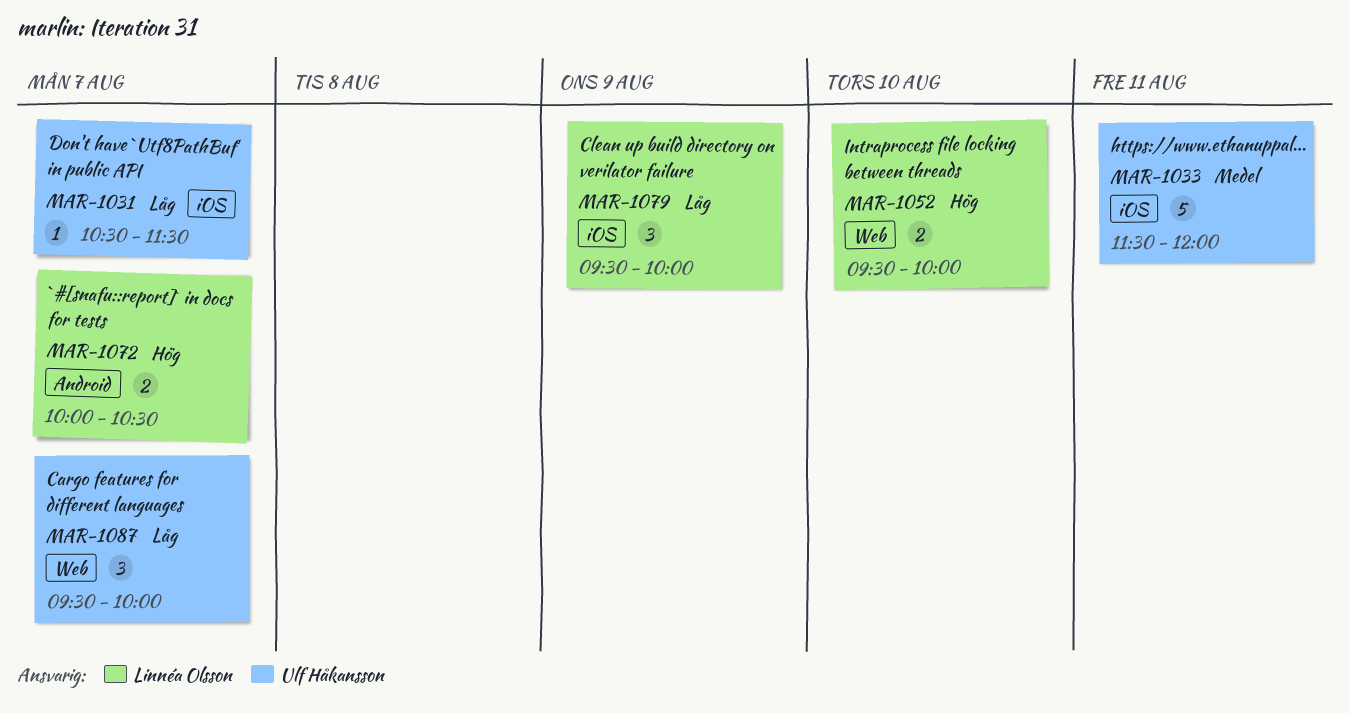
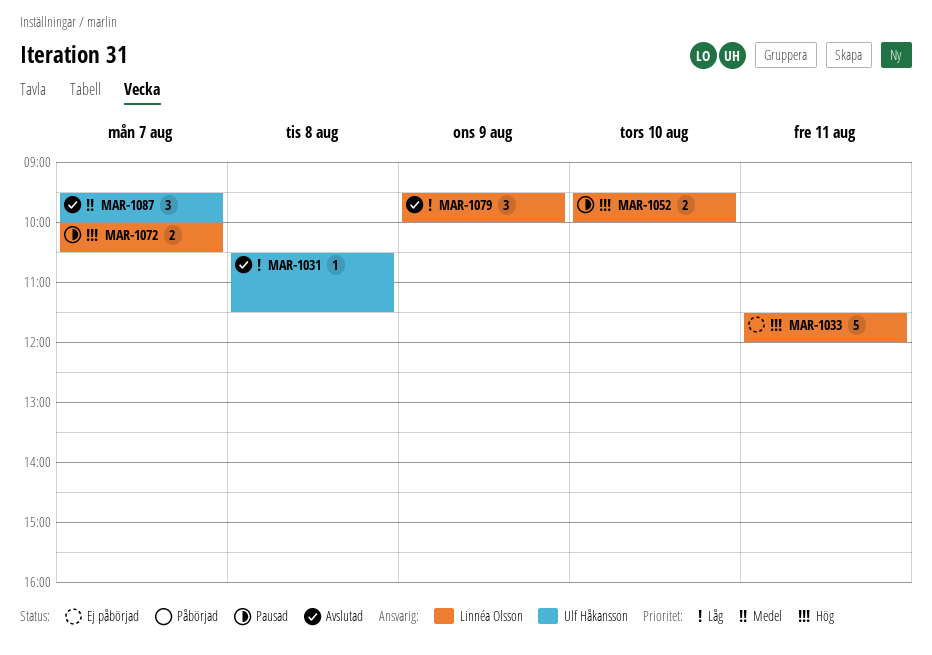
MAR-1031, day: Aug 7 -> Aug 8
MAR-1033, owner: Ulf Håkansson -> Linnéa Olsson
MAR-1033, priority: Medel -> Hög
MAR-1087, priority: Låg -> Medel

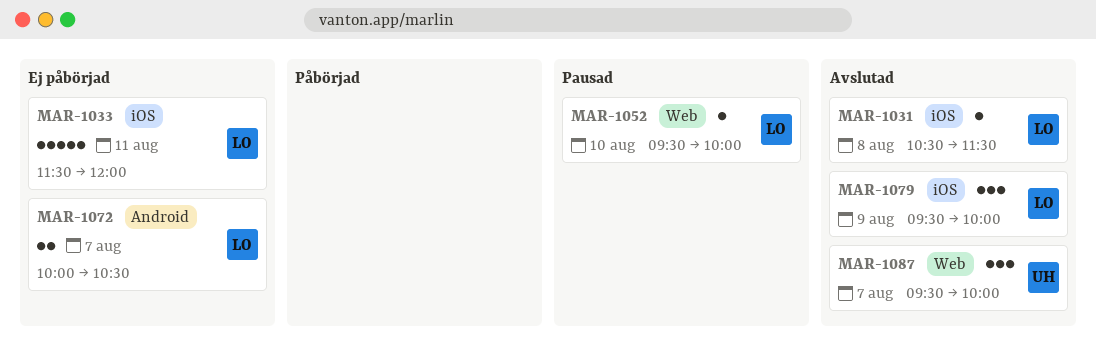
MAR-1031, owner: Ulf Håkansson -> Linnéa Olsson
MAR-1052, estimate: 2 -> 1
MAR-1072, status: Pausad -> Ej påbörjad

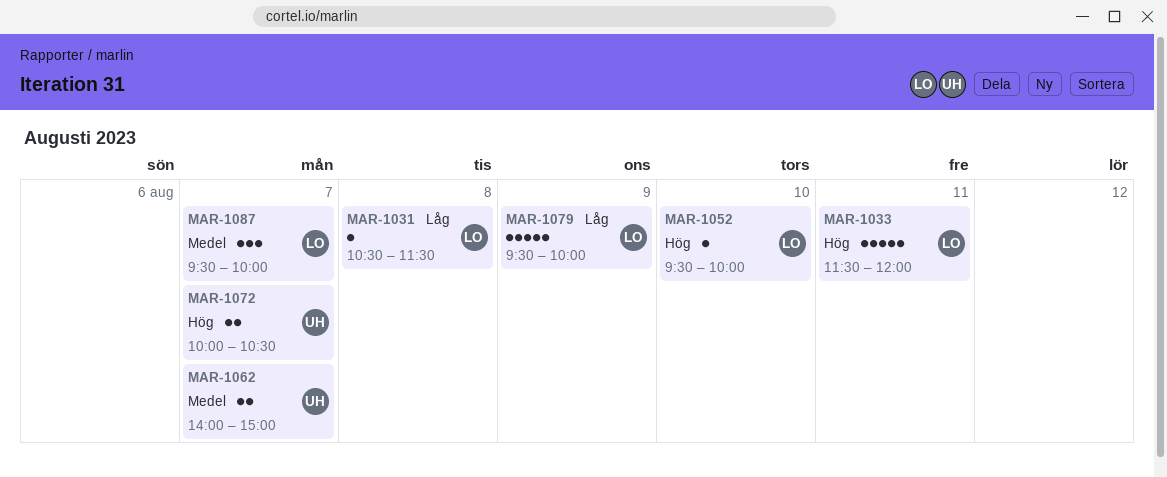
MAR-1062: none -> present
MAR-1072, owner: LO -> UH
MAR-1079, estimate: 3 -> 5
MAR-1087, owner: UH -> LO

